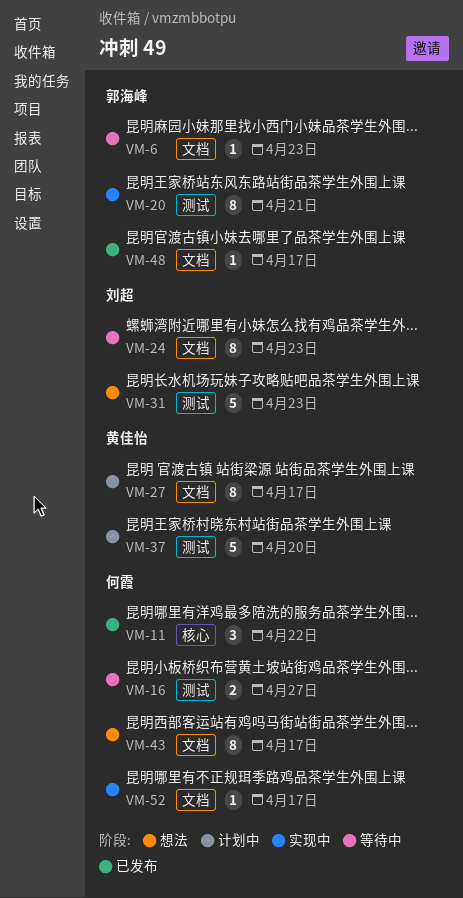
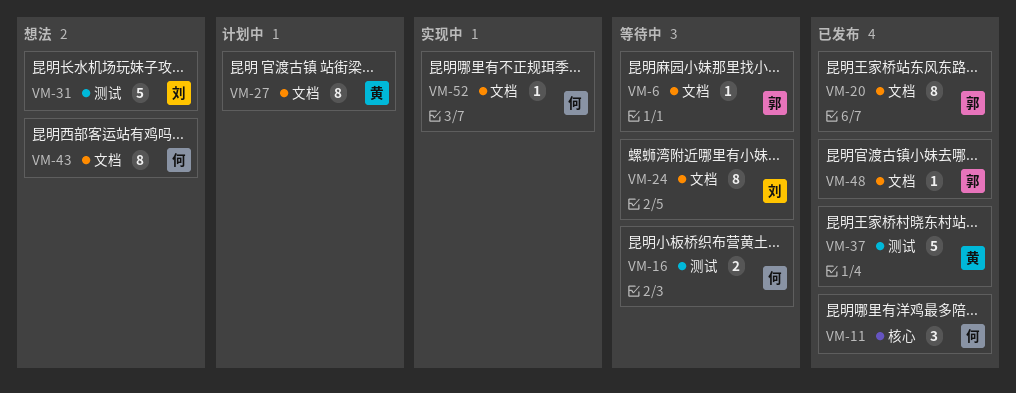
VM-20, status: 实现中 -> 已发布
VM-20, label: 测试 -> 文档
VM-37, status: 计划中 -> 已发布

